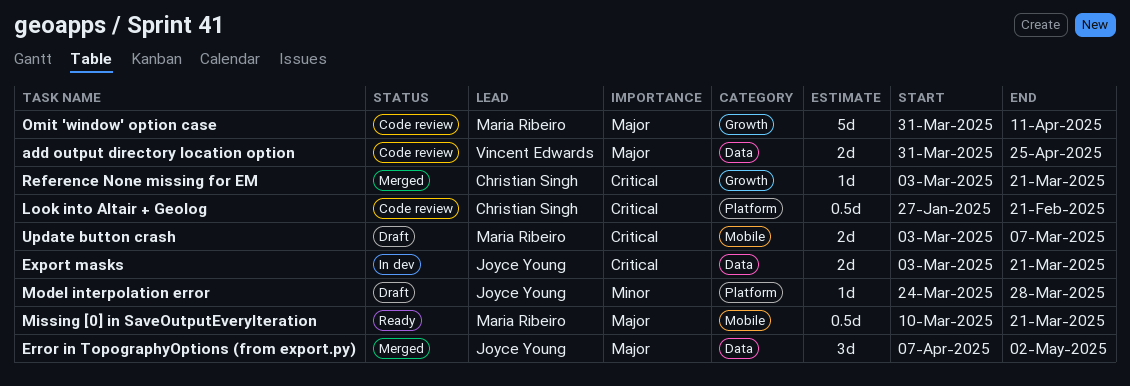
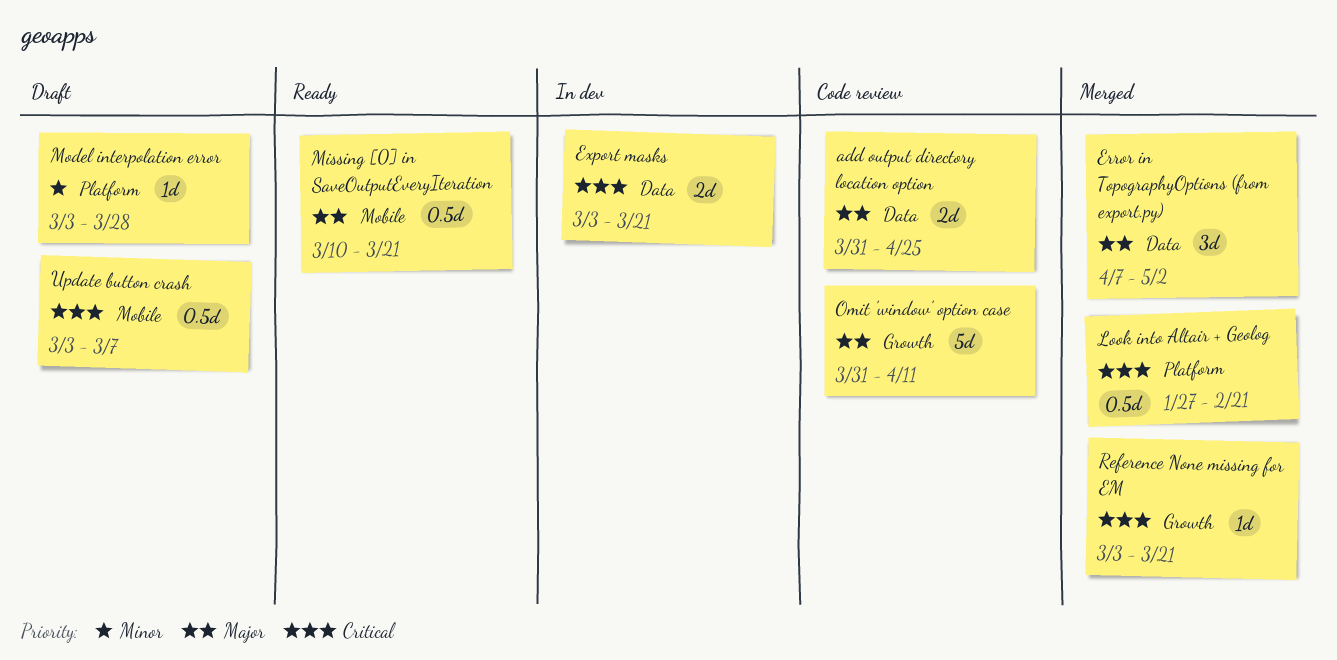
Look into Altair + Geolog, status: Code review -> Merged
Model interpolation error, start: Mar 24 -> Mar 3
Update button crash, estimate: 2d -> 0.5d

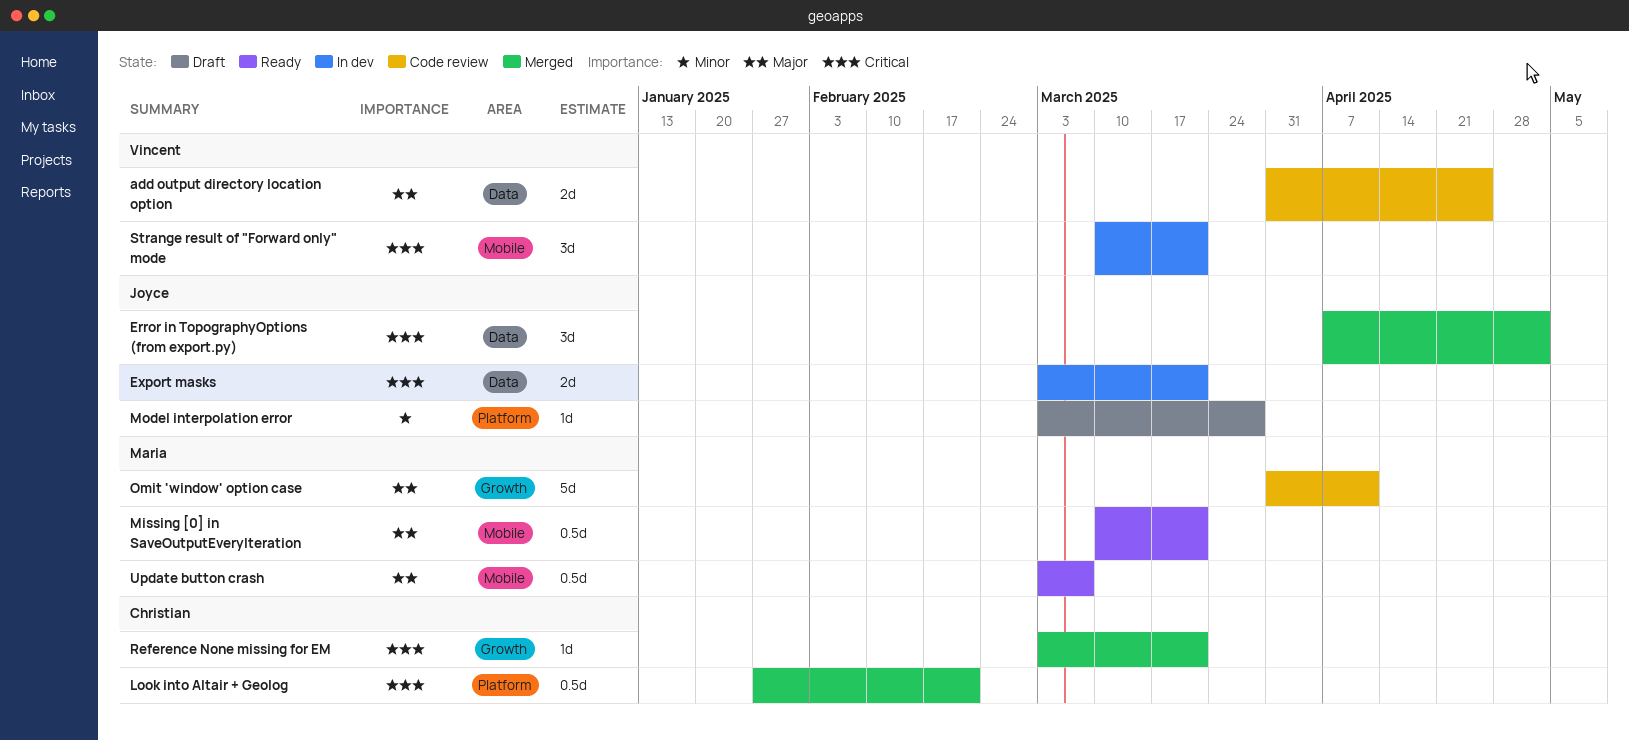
Error in TopographyOptions (from export.py), priority: Major -> Critical
Strange result of "Forward only" mode: none -> present
Update button crash, status: Draft -> Ready
Update button crash, priority: Critical -> Major

